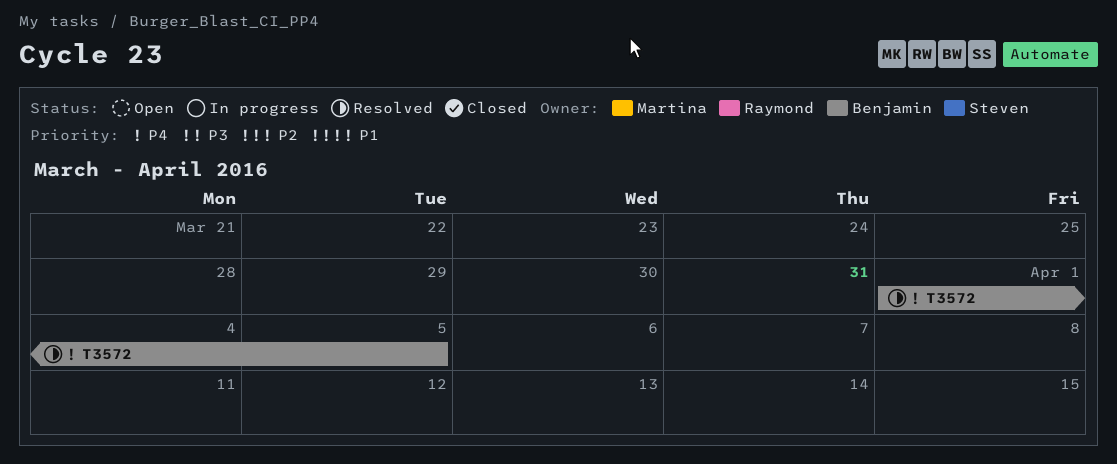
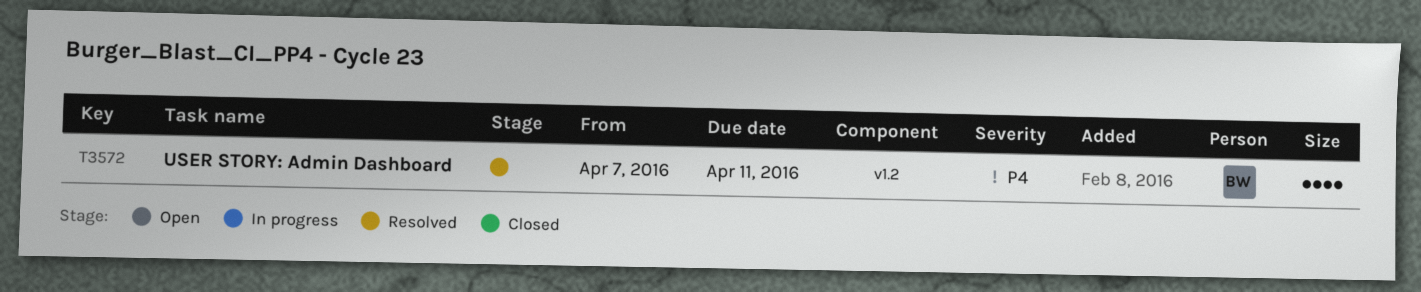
T3572, start: Apr 1 -> Apr 7
T3572, due: Apr 5 -> Apr 11

